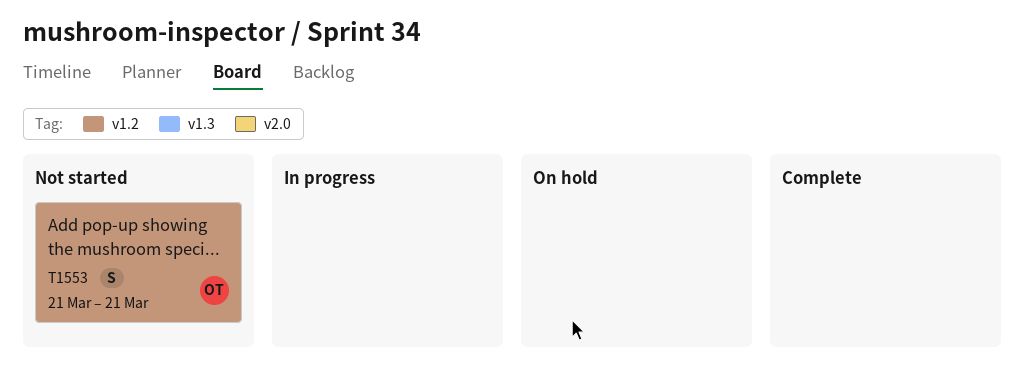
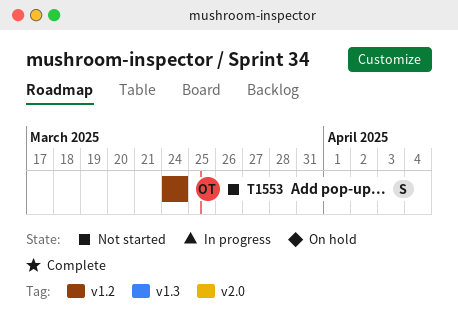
T1553, start: Mar 21 -> Mar 24
T1553, due: Mar 21 -> Mar 24

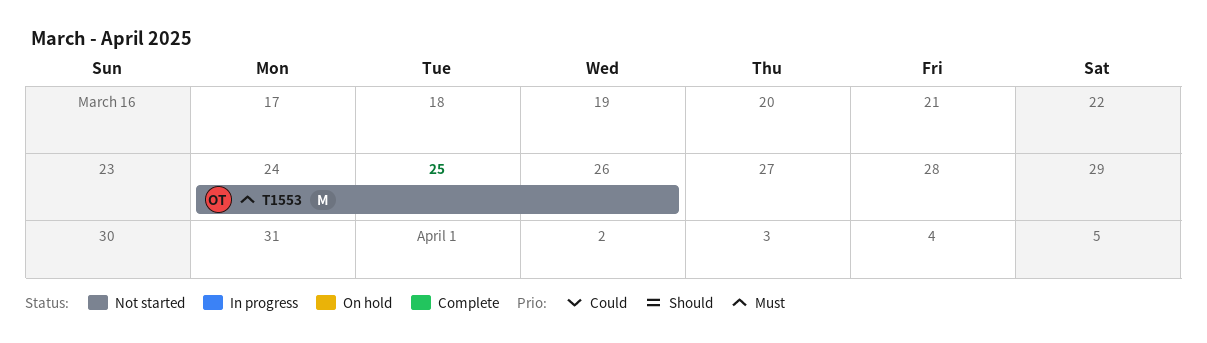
T1553, estimate: S -> M
T1553, due: Mar 24 -> Mar 26

